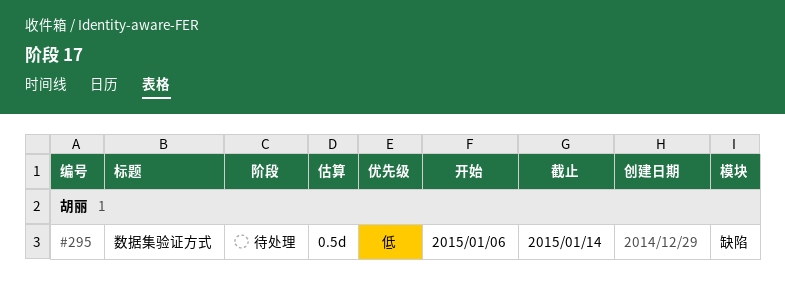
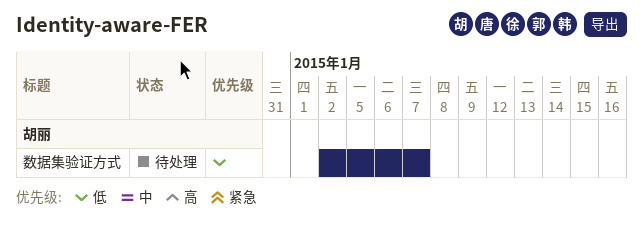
数据集验证方式, start: Jan 6 -> Jan 2
数据集验证方式, due: Jan 14 -> Jan 7

